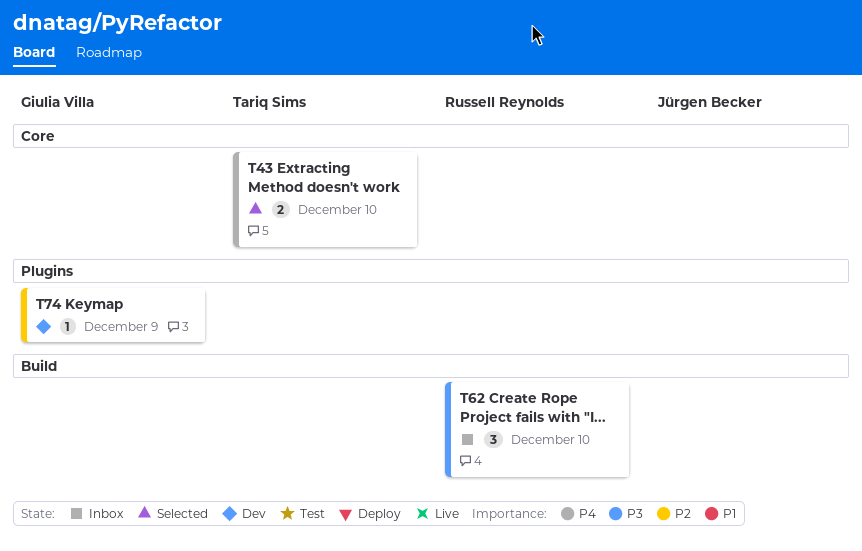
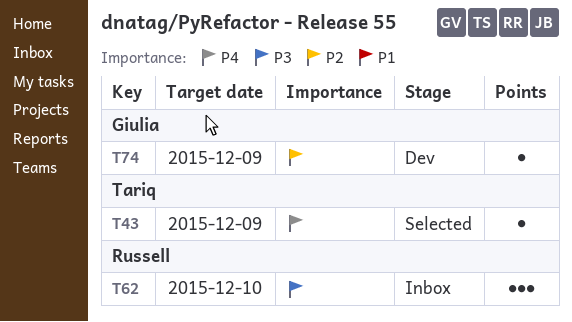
T43, estimate: 2 -> 1
T43, due: Dec 10 -> Dec 9

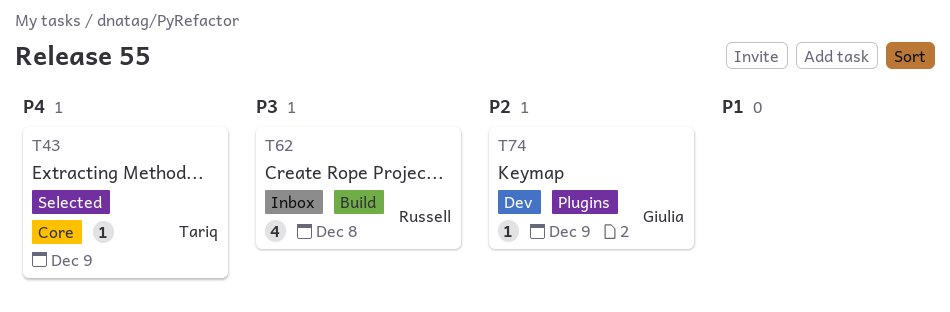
T62, estimate: 3 -> 4
T62, due: Dec 10 -> Dec 8

